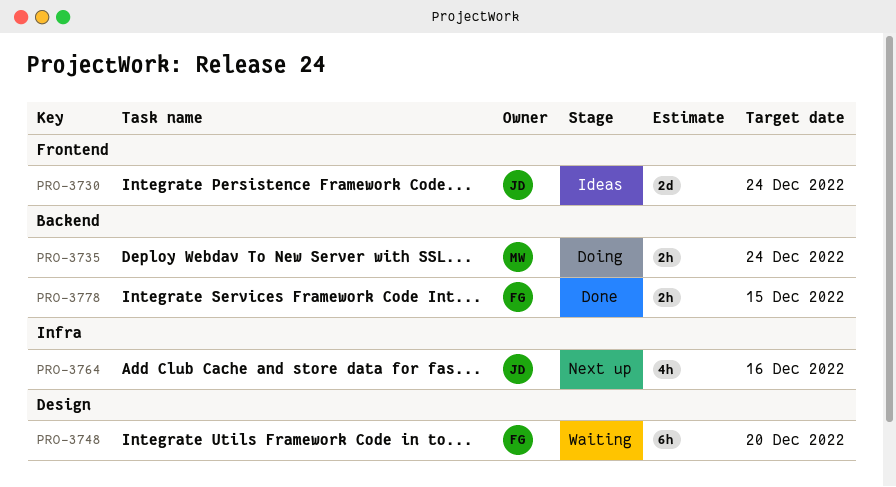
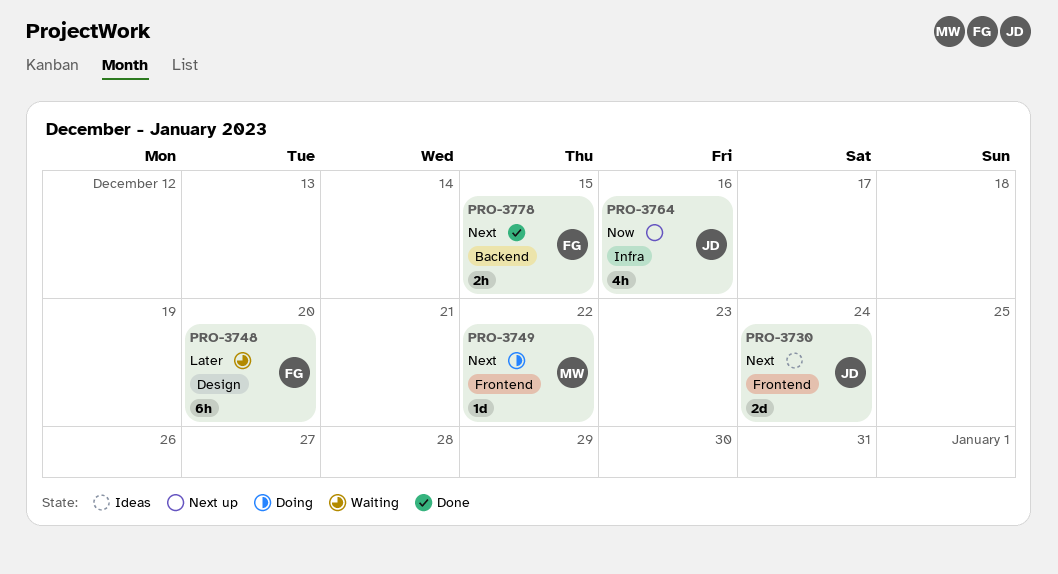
PRO-3735: present -> none
PRO-3749: none -> present

